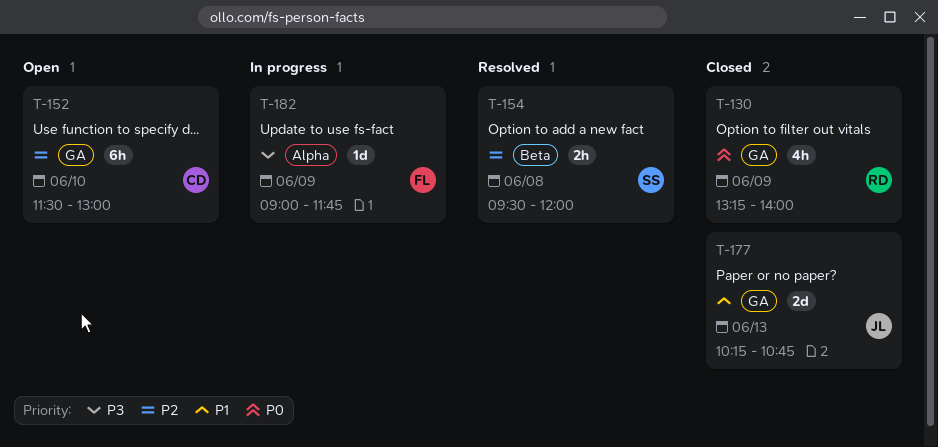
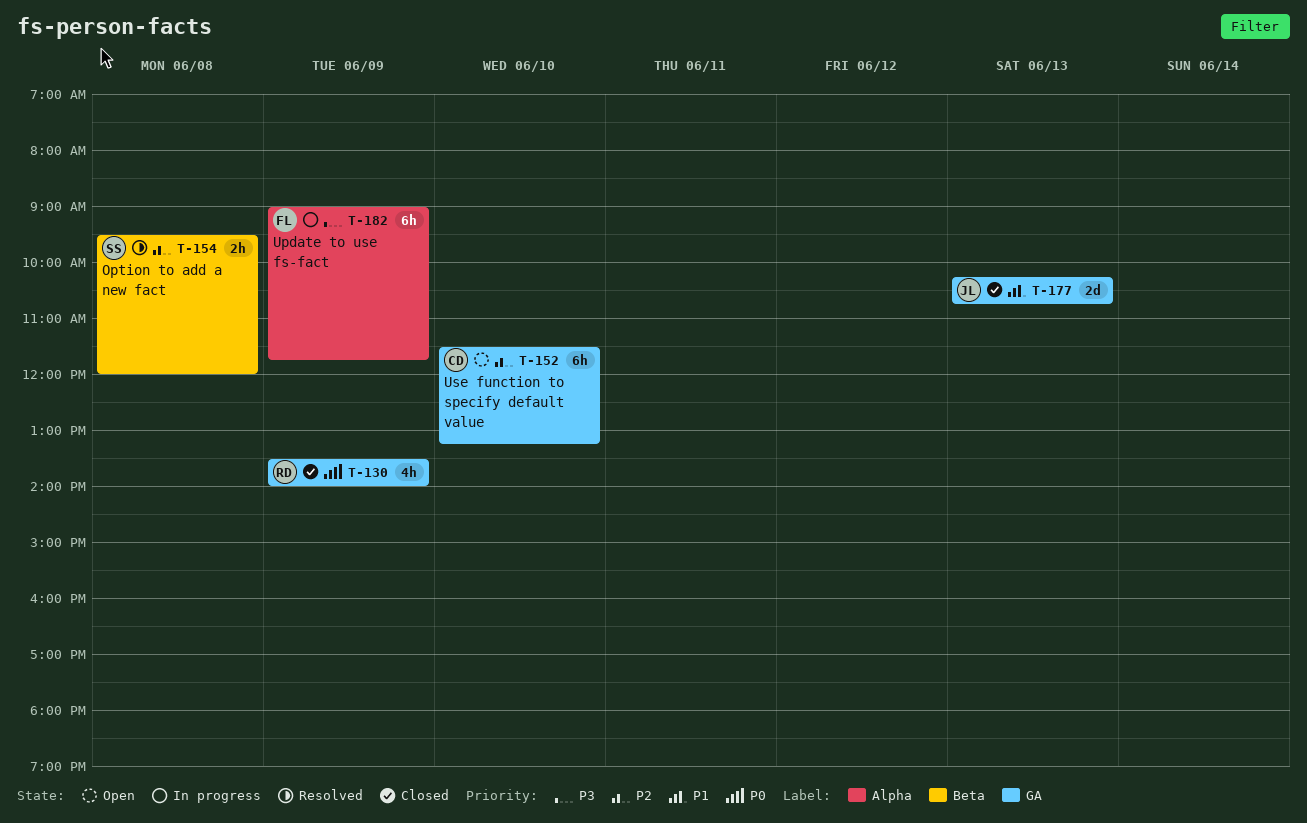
T-130, begins: 13:15 -> 13:30
T-152, ends: 13:00 -> 13:15
T-182, estimate: 1d -> 6h

